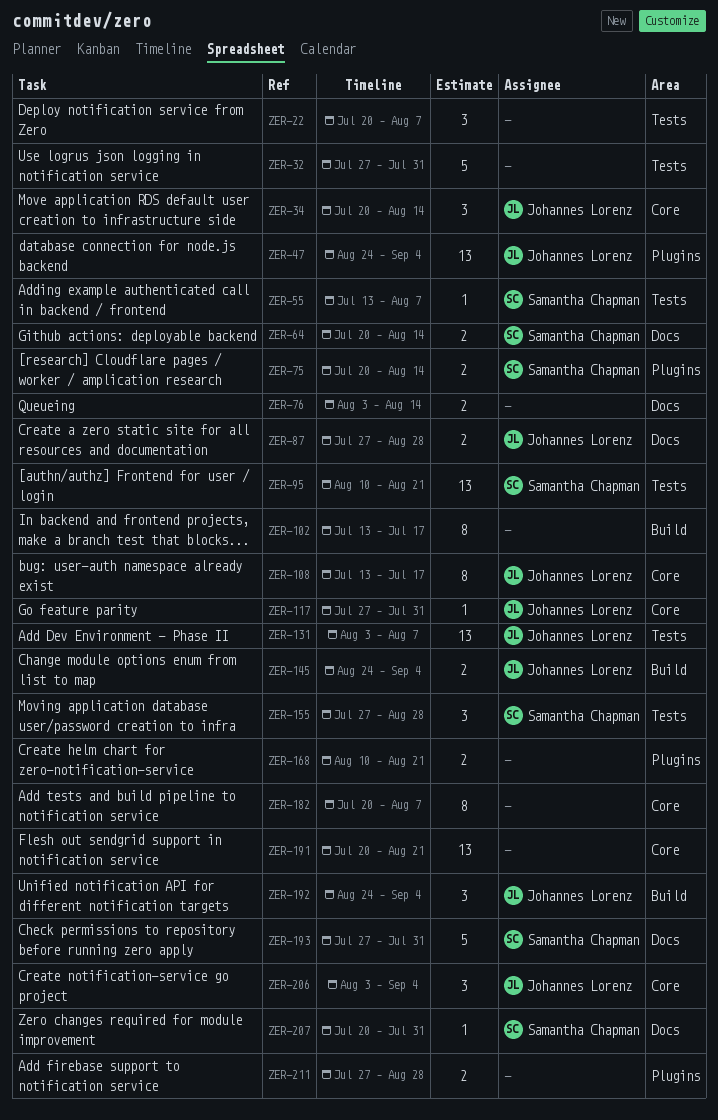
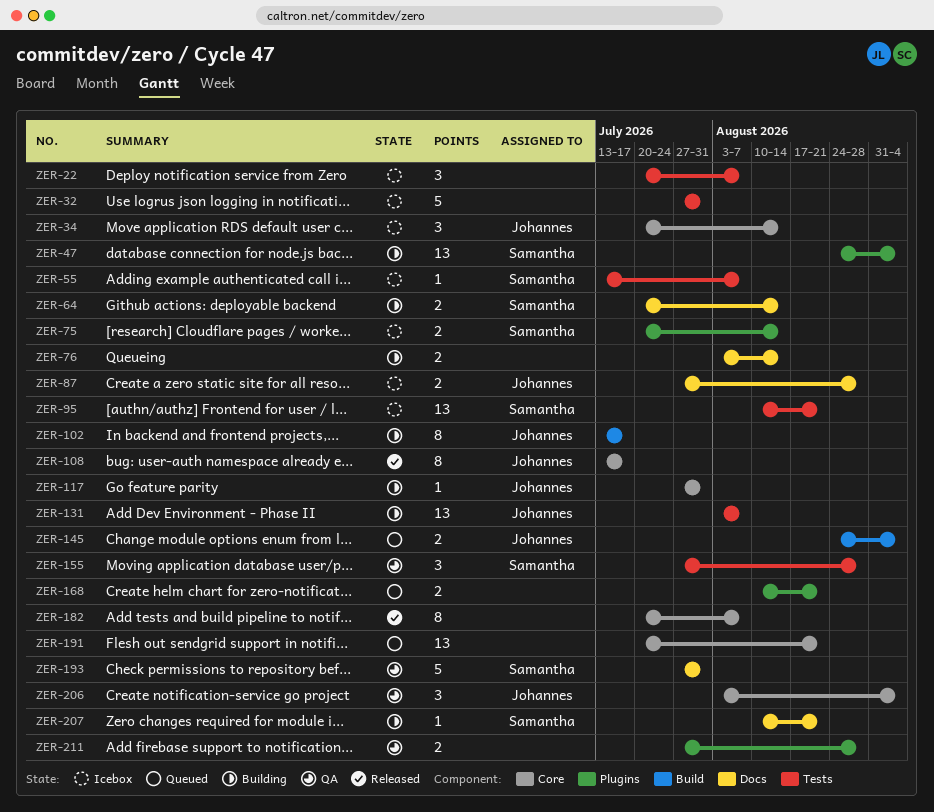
ZER-47, owner: Johannes Lorenz -> Samantha Chapman
ZER-102, owner: none -> Johannes Lorenz
ZER-192: present -> none
ZER-207, start: Jul 20 -> Aug 10
ZER-207, due: Jul 31 -> Aug 21

